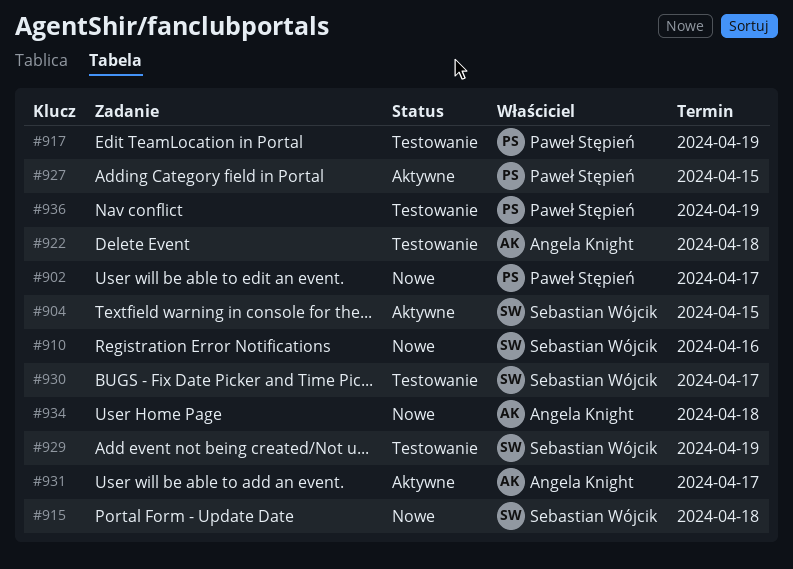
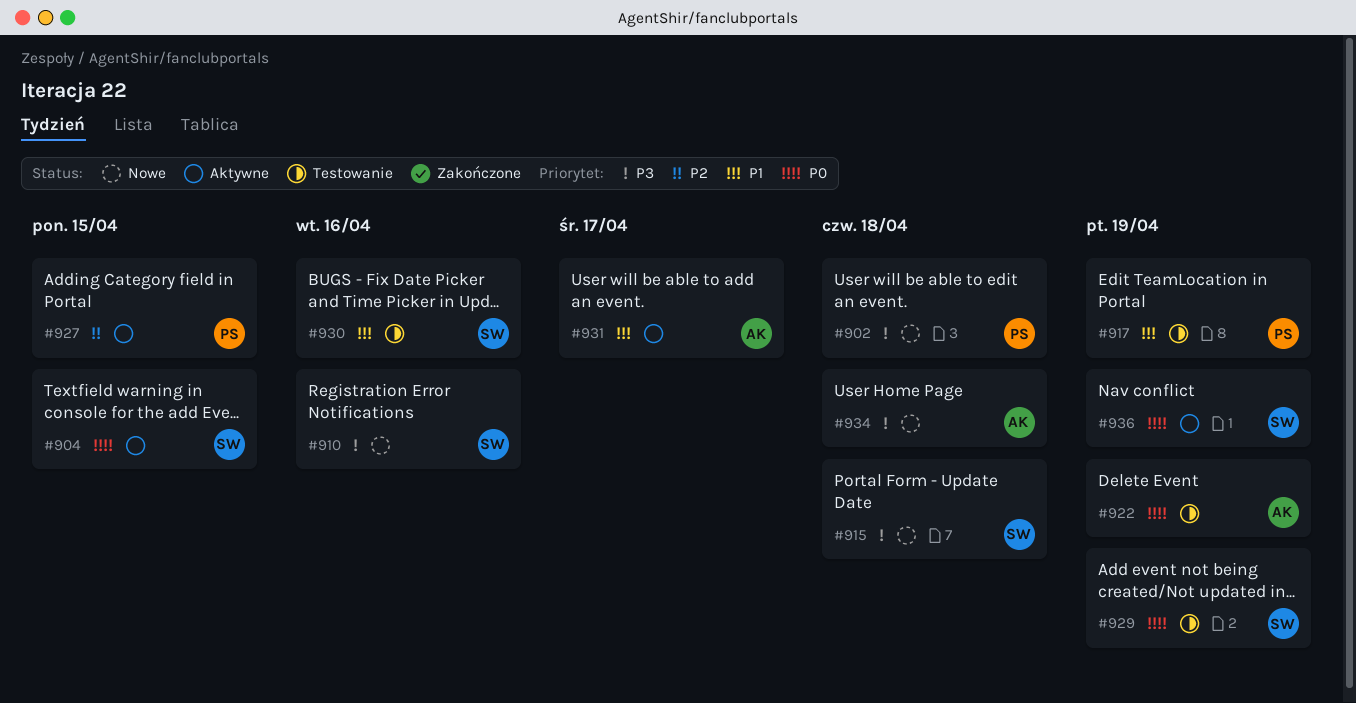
#902, due: Apr 17 -> Apr 18
#922, due: Apr 18 -> Apr 19
#930, due: Apr 17 -> Apr 16
#936, status: Testowanie -> Aktywne
#936, owner: Paweł Stępień -> Sebastian Wójcik

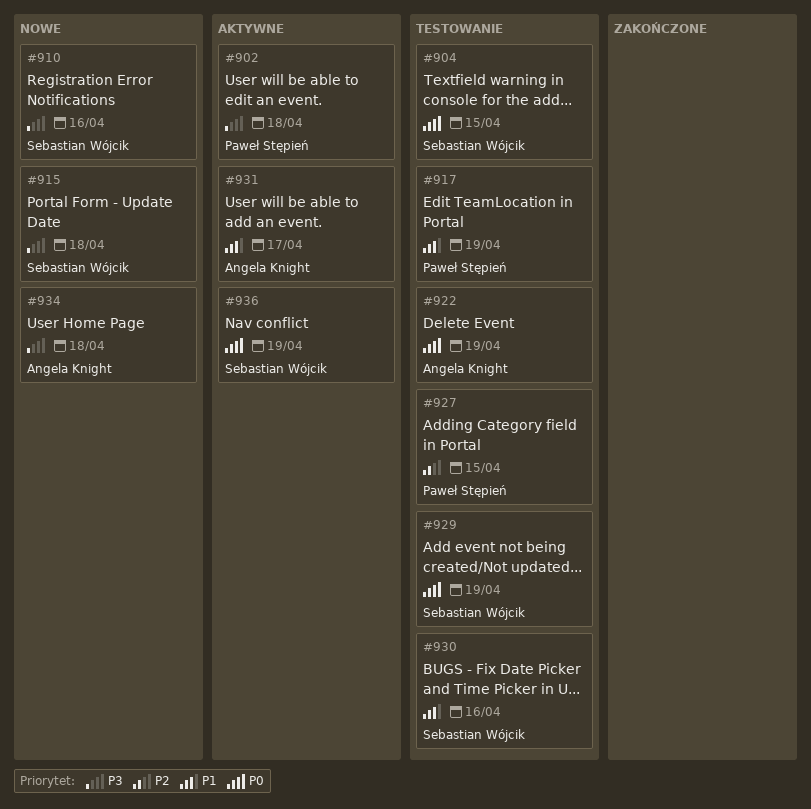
#902, status: Nowe -> Aktywne
#904, status: Aktywne -> Testowanie
#927, status: Aktywne -> Testowanie

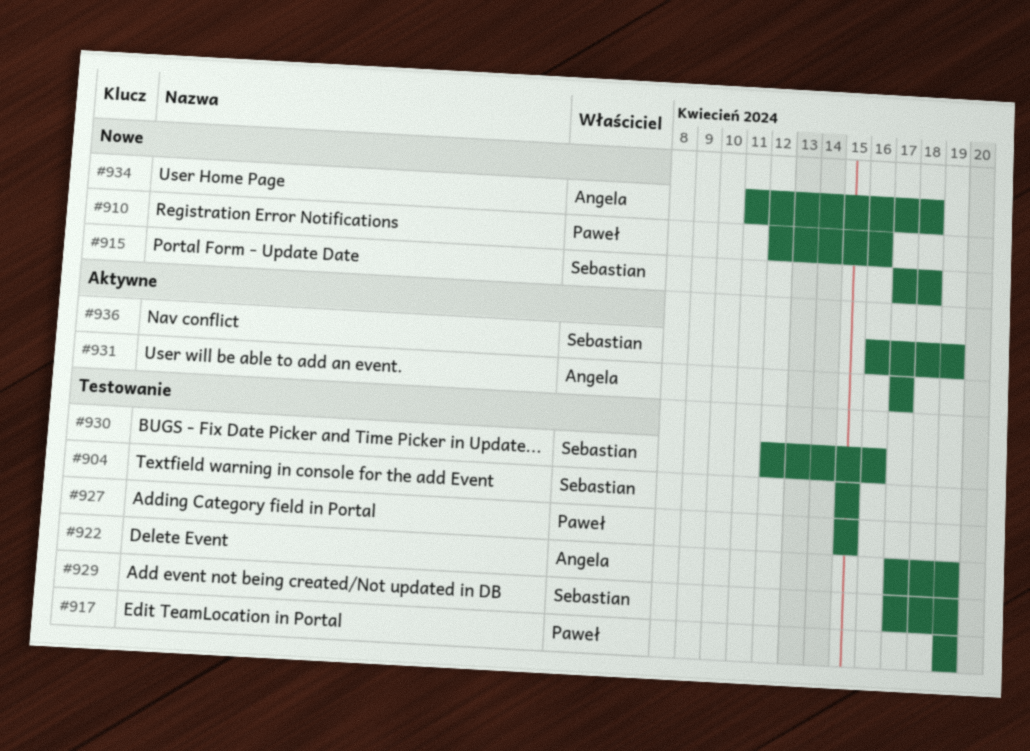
#902: present -> none
#910, owner: Sebastian Wójcik -> Paweł Stępień

